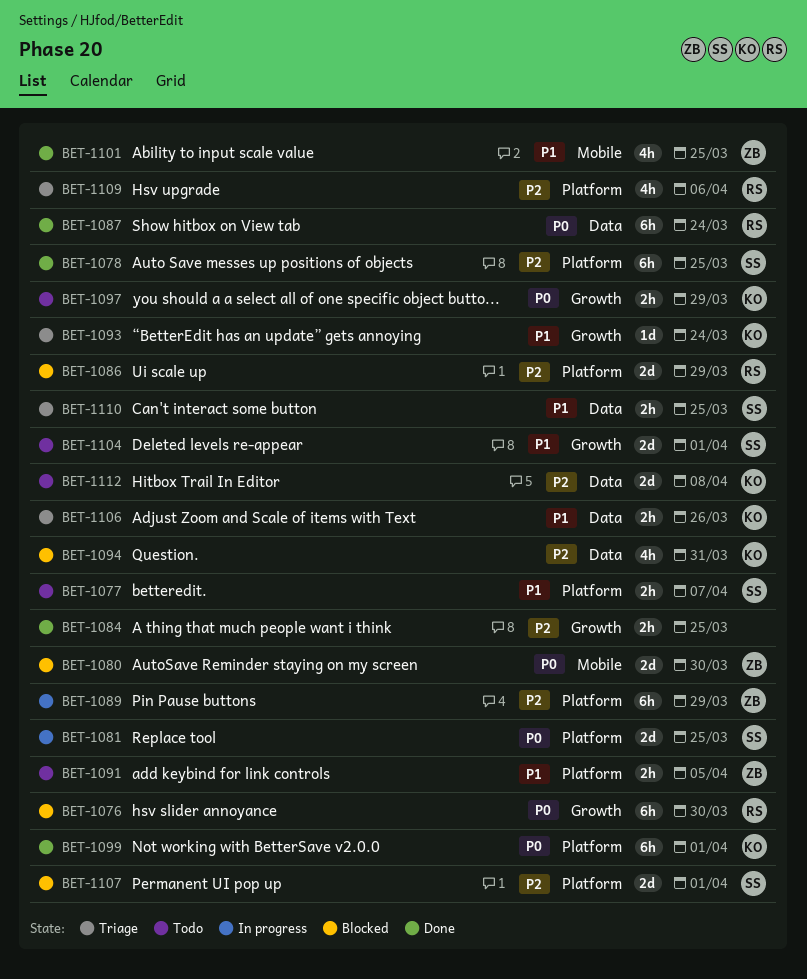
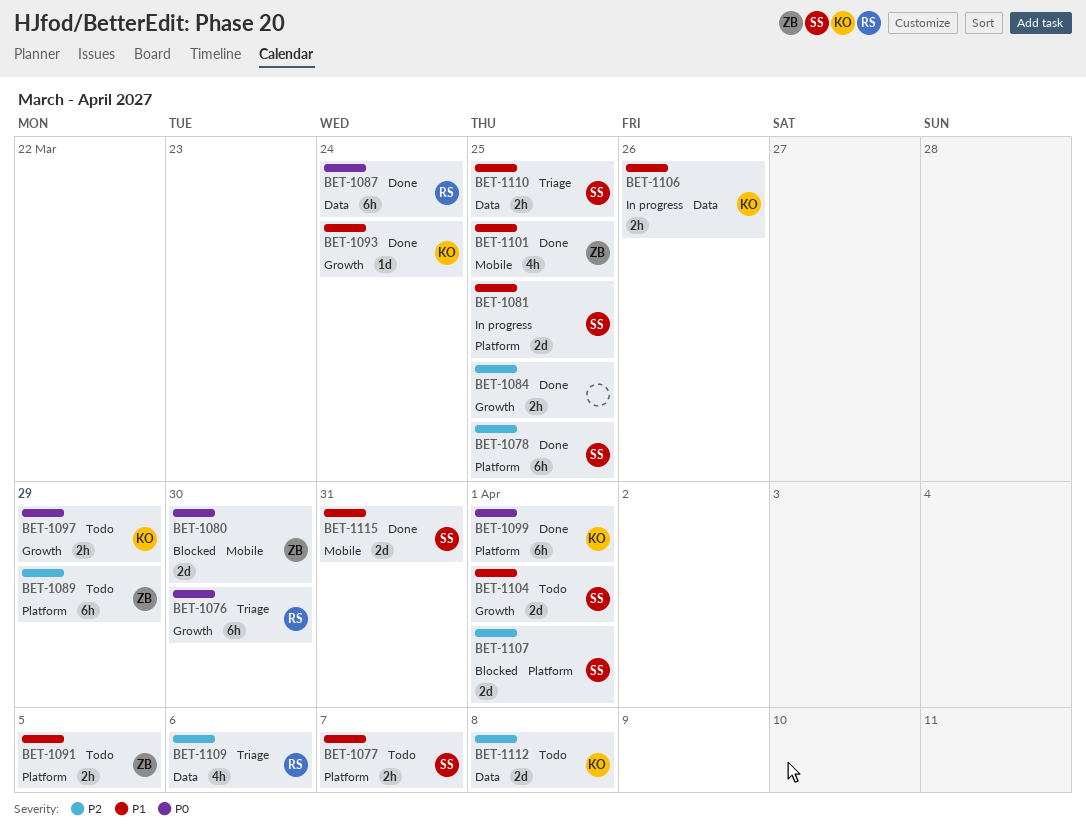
BET-1076, status: Blocked -> Triage
BET-1081, priority: P0 -> P1
BET-1086: present -> none
BET-1089, status: In progress -> Todo
BET-1093, status: Triage -> Done
BET-1094: present -> none
BET-1106, status: Triage -> In progress
BET-1109, label: Platform -> Data
BET-1115: none -> present

